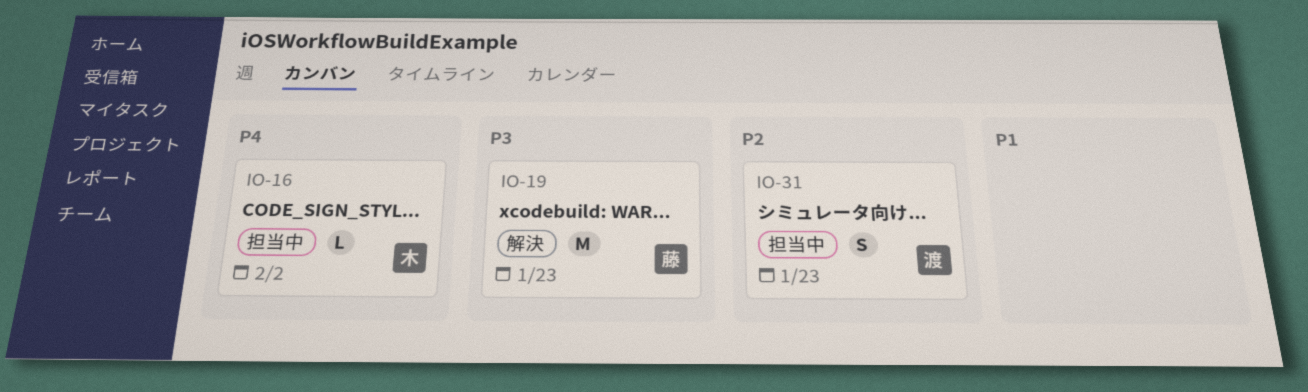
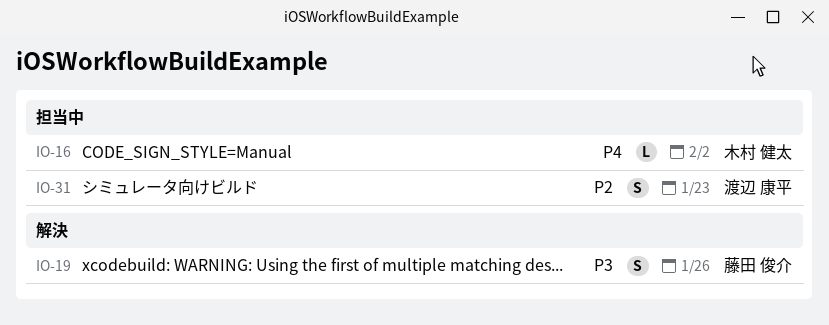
IO-19, estimate: M -> S
IO-19, due: Jan 23 -> Jan 26

